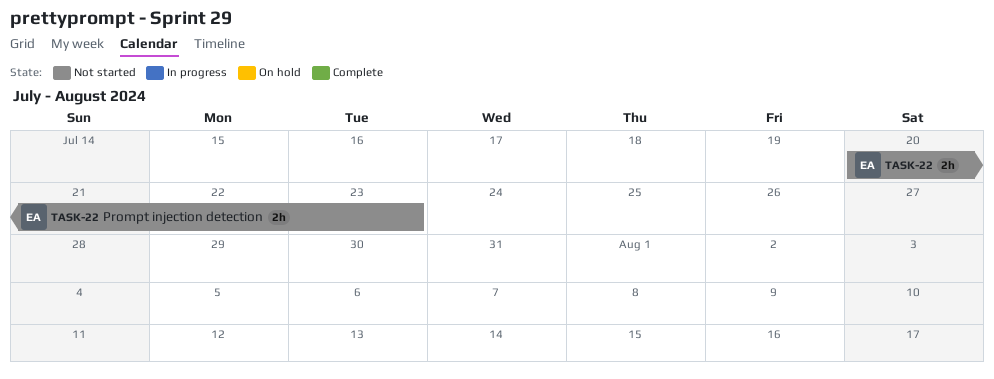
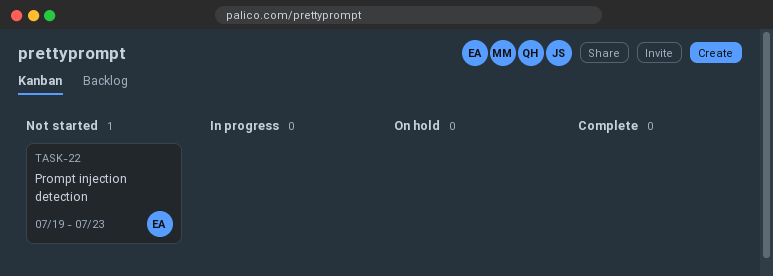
TASK-22, start: Jul 20 -> Jul 19

